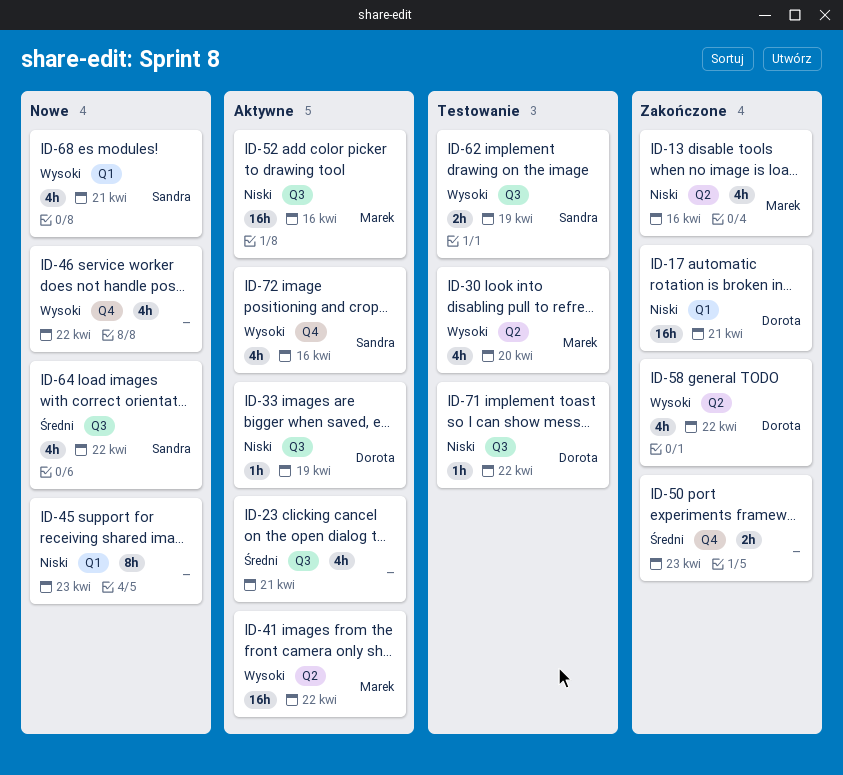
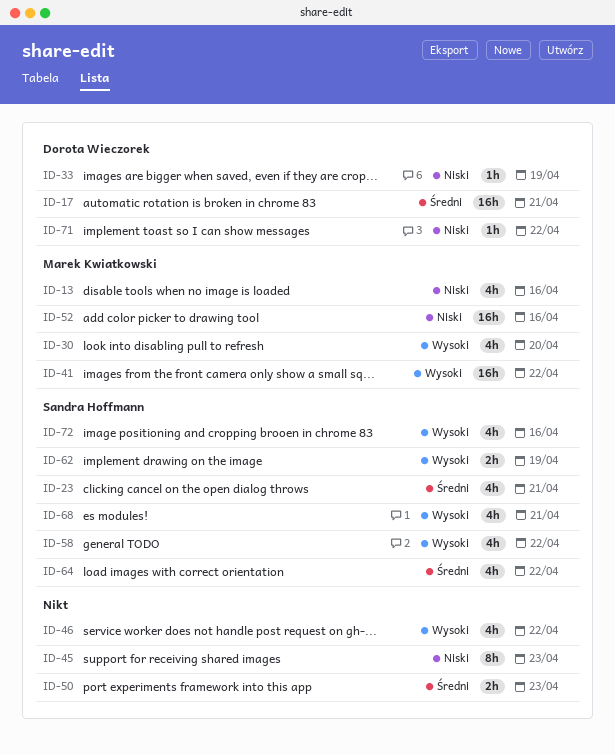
ID-17, priority: Niski -> Średni
ID-23, owner: none -> Sandra Hoffmann
ID-58, owner: Dorota Wieczorek -> Sandra Hoffmann

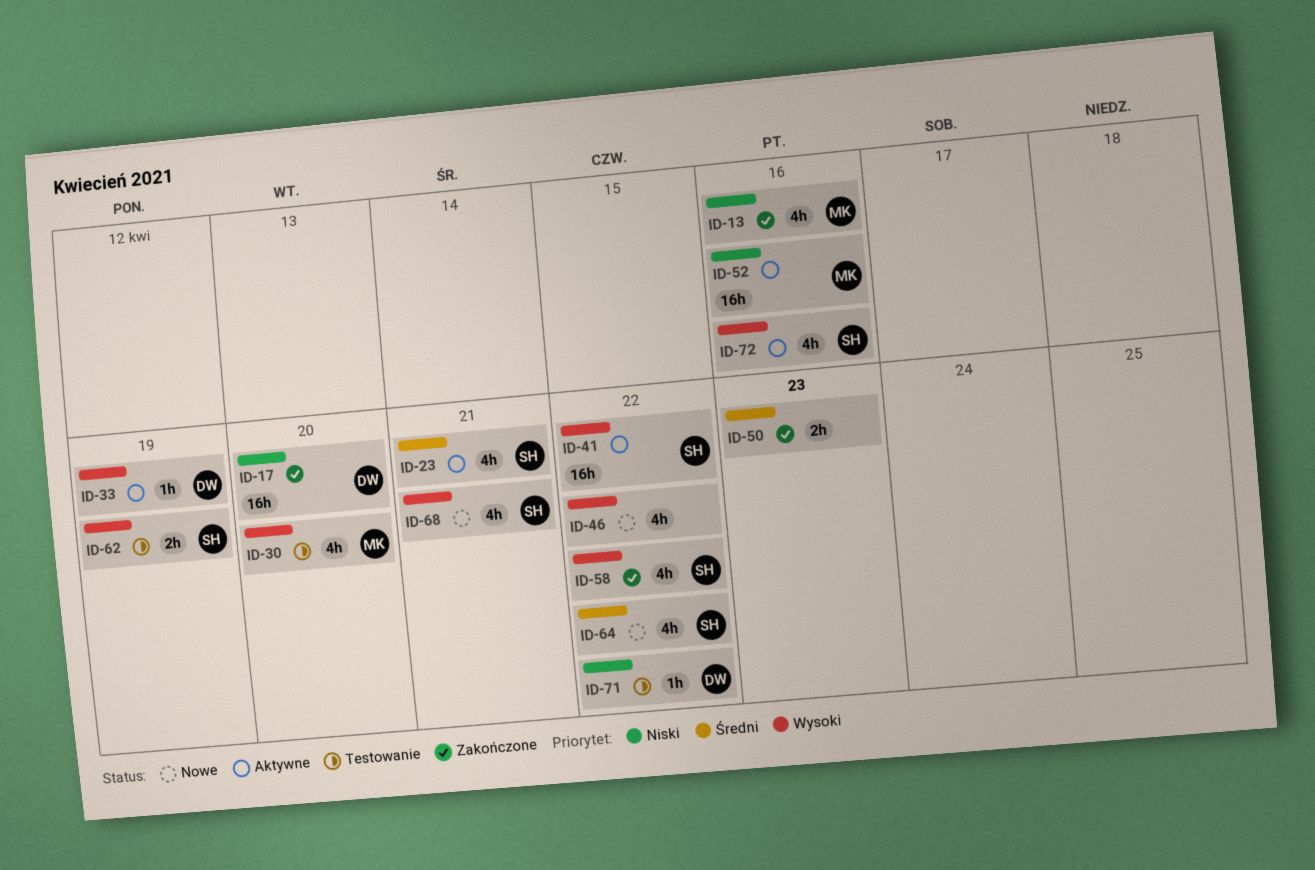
ID-17, priority: Średni -> Niski
ID-17, due: Apr 21 -> Apr 20
ID-33, priority: Niski -> Wysoki
ID-41, owner: Marek Kwiatkowski -> Sandra Hoffmann
ID-45: present -> none

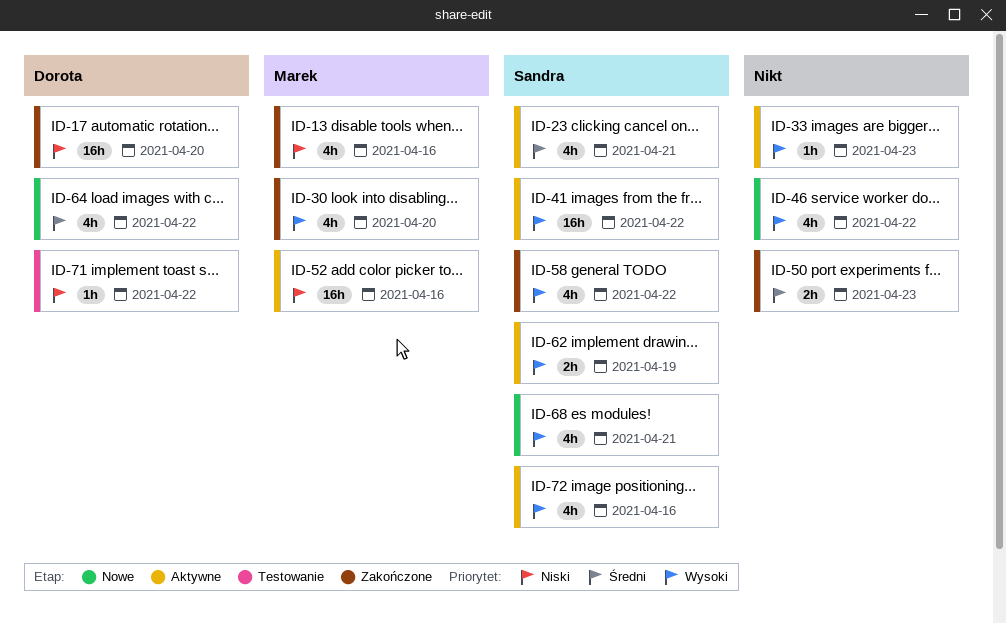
ID-30, status: Testowanie -> Zakończone
ID-33, owner: Dorota -> none
ID-33, due: Apr 19 -> Apr 23
ID-62, status: Testowanie -> Aktywne
ID-64, owner: Sandra -> Dorota

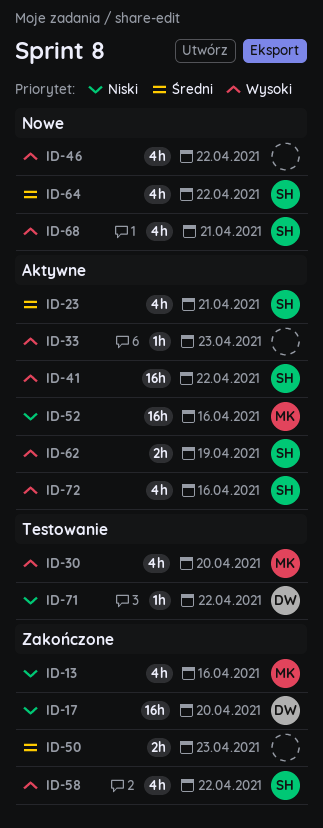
ID-30, status: Zakończone -> Testowanie
ID-64, owner: Dorota -> Sandra

